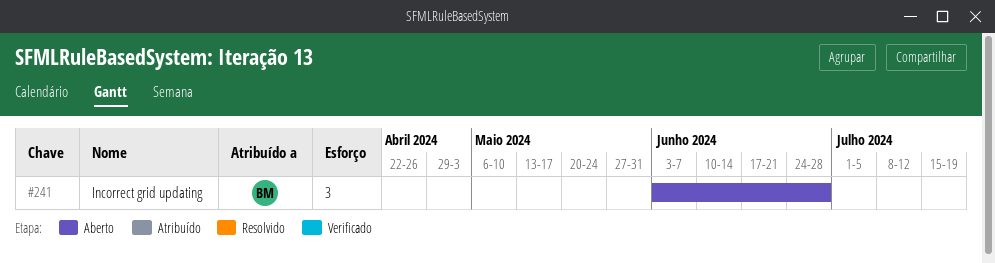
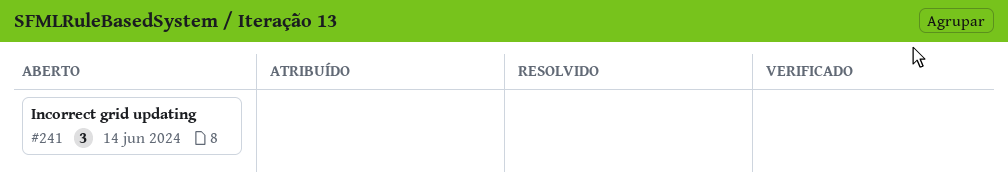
#241, due: Jun 28 -> Jun 14

